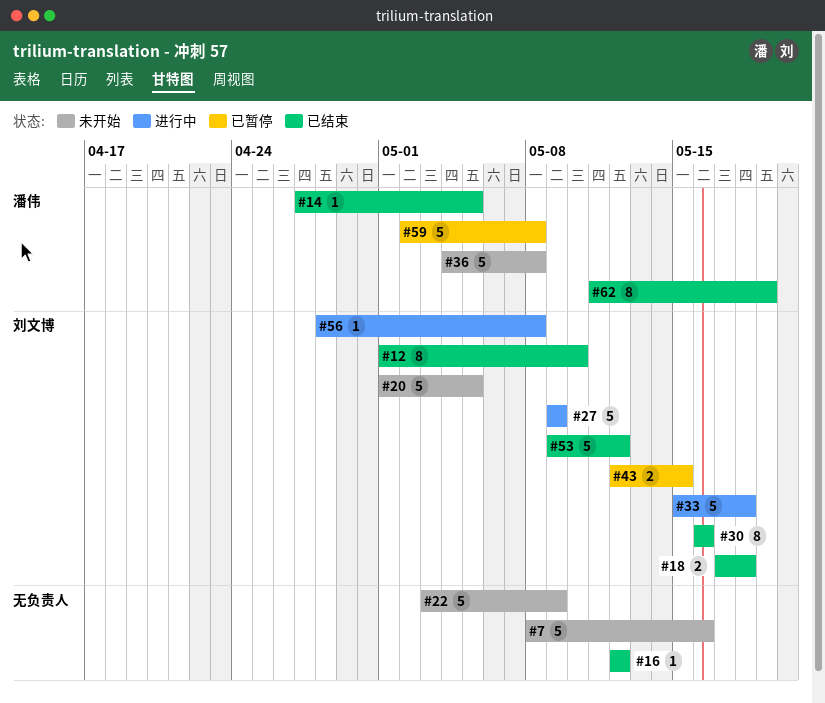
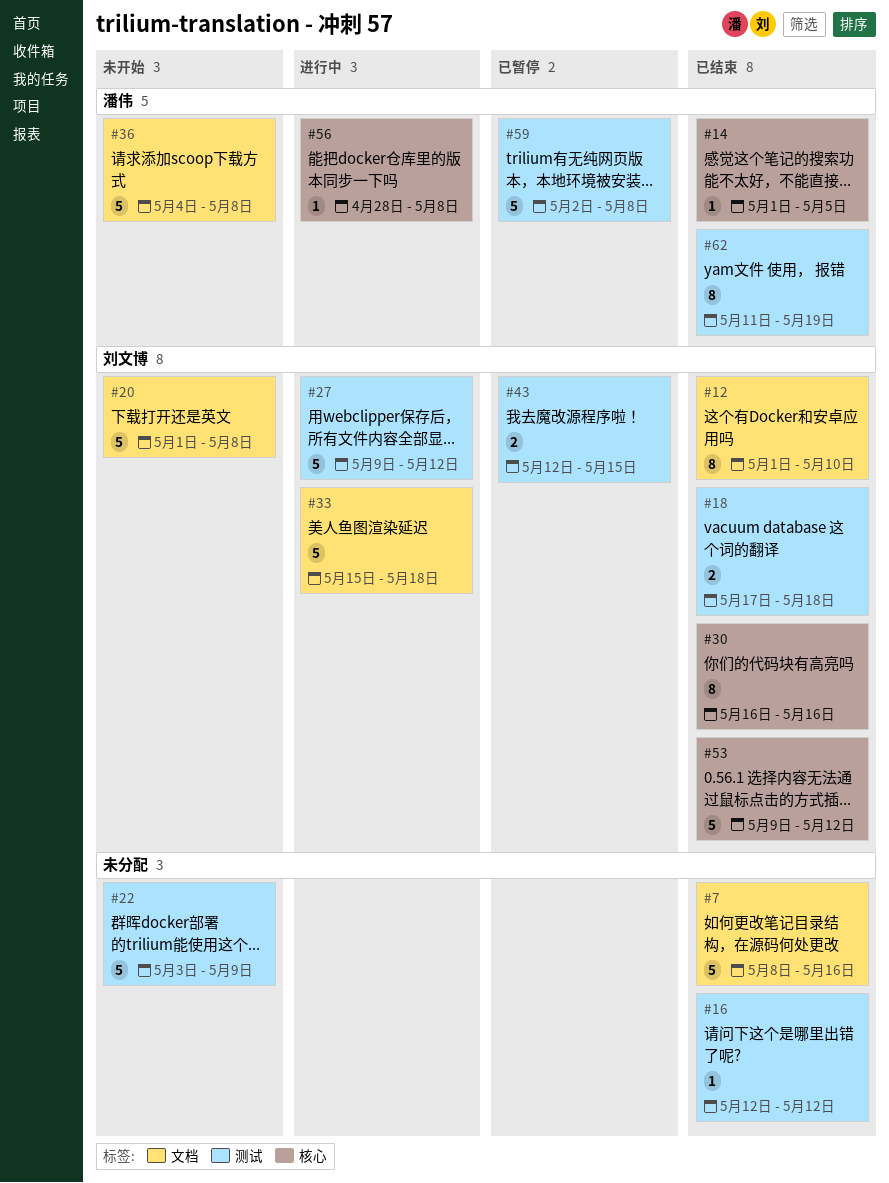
#7, status: 未开始 -> 已结束
#14, start: Apr 27 -> May 1
#20, due: May 5 -> May 8
#27, due: May 9 -> May 12
#56, owner: 刘文博 -> 潘伟

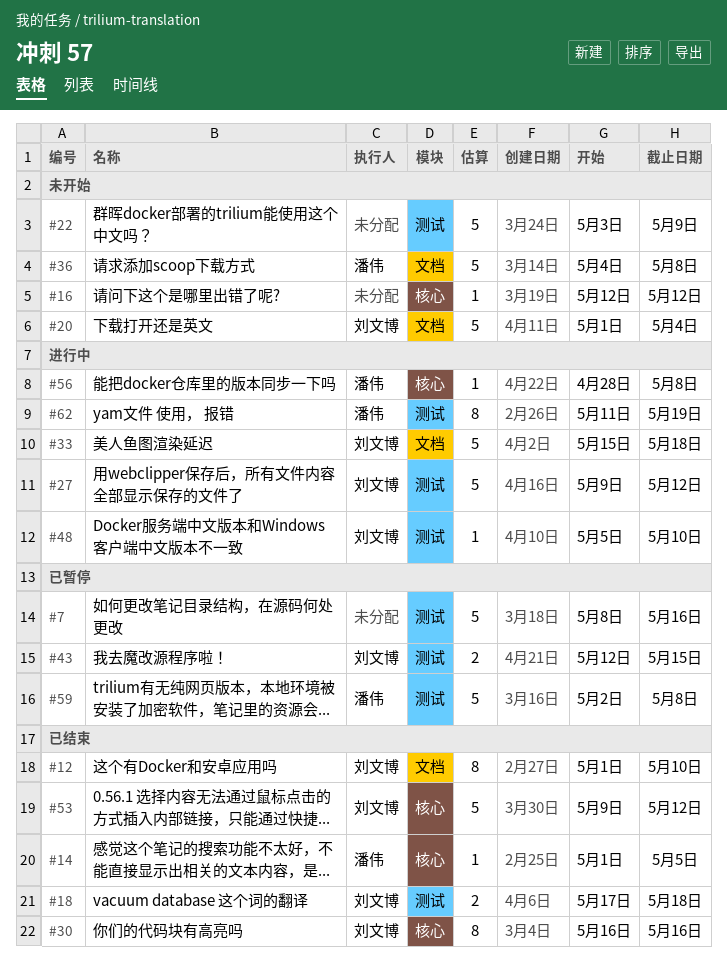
#7, status: 已结束 -> 已暂停
#7, label: 文档 -> 测试
#16, status: 已结束 -> 未开始
#16, label: 测试 -> 核心
#20, due: May 8 -> May 4
#48: none -> present
#62, status: 已结束 -> 进行中

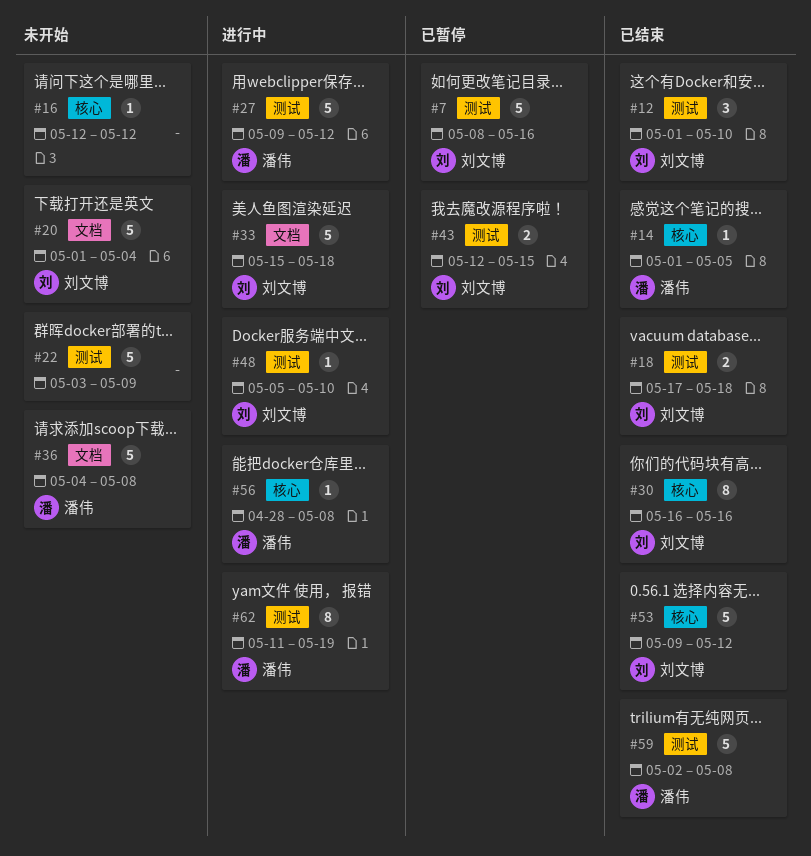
#7, owner: none -> 刘文博
#12, label: 文档 -> 测试
#12, estimate: 8 -> 3
#27, owner: 刘文博 -> 潘伟
#59, status: 已暂停 -> 已结束

